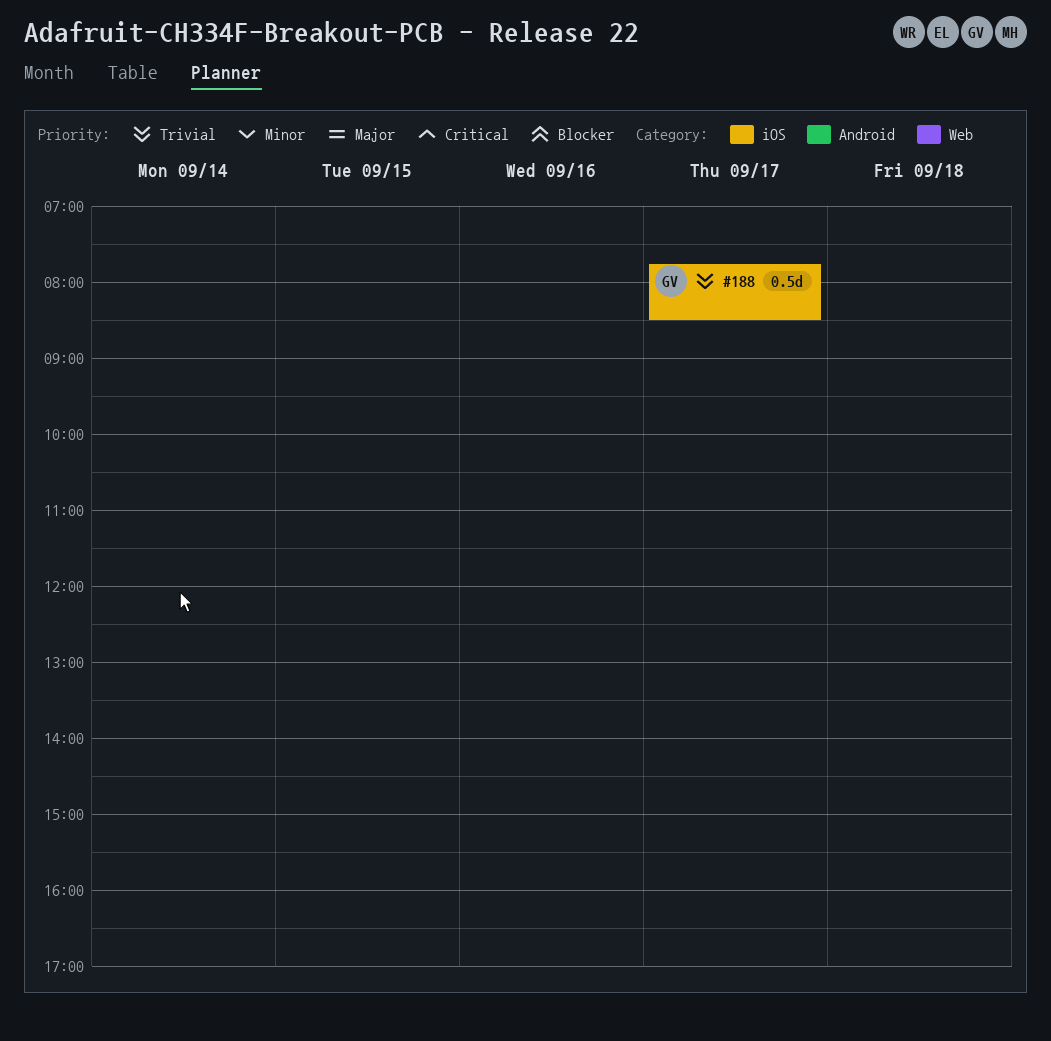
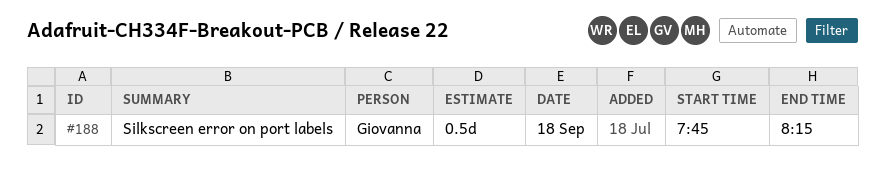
#188, day: Sep 17 -> Sep 18
#188, ends: 08:30 -> 08:15

